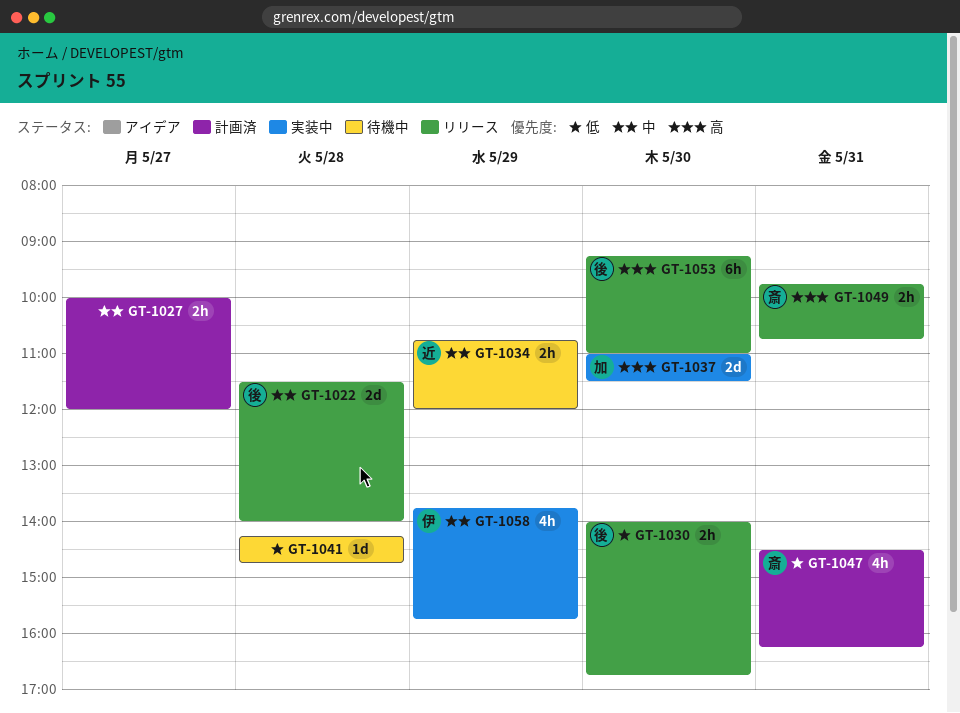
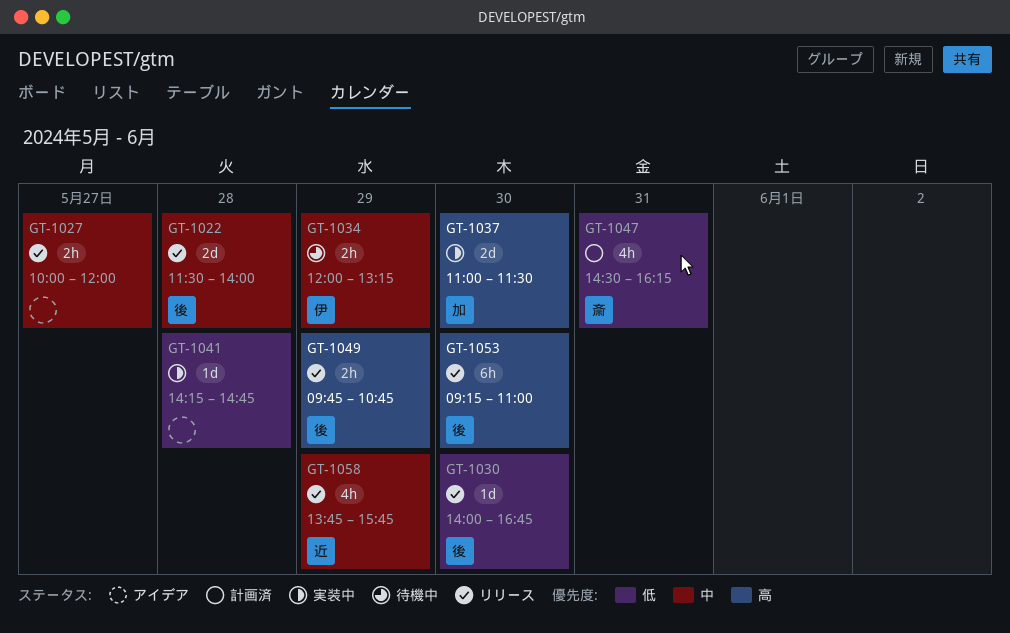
GT-1027, status: 計画済 -> リリース
GT-1030, estimate: 2h -> 1d
GT-1034, owner: 近 -> 伊
GT-1034, begins: 10:45 -> 12:00
GT-1034, ends: 12:00 -> 13:15
GT-1041, status: 待機中 -> 実装中
GT-1049, owner: 斎 -> 後
GT-1049, day: May 31 -> May 29
GT-1058, status: 実装中 -> リリース
GT-1058, owner: 伊 -> 近

